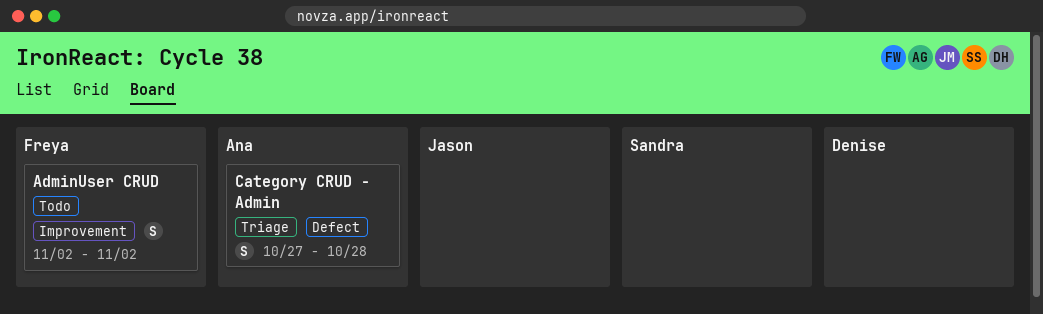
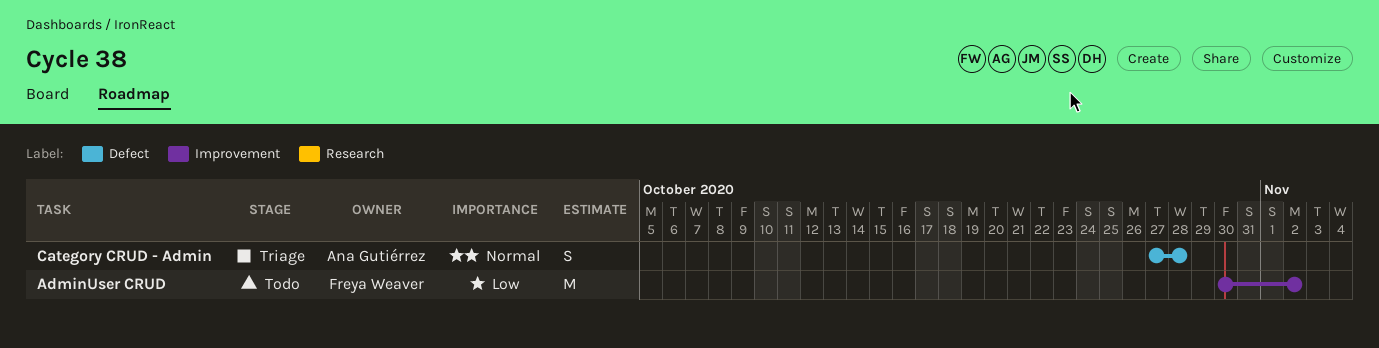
AdminUser CRUD, estimate: S -> M
AdminUser CRUD, start: Nov 2 -> Oct 30

